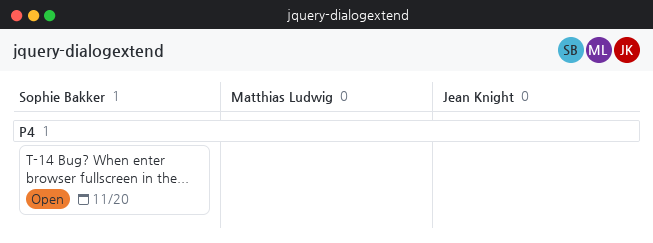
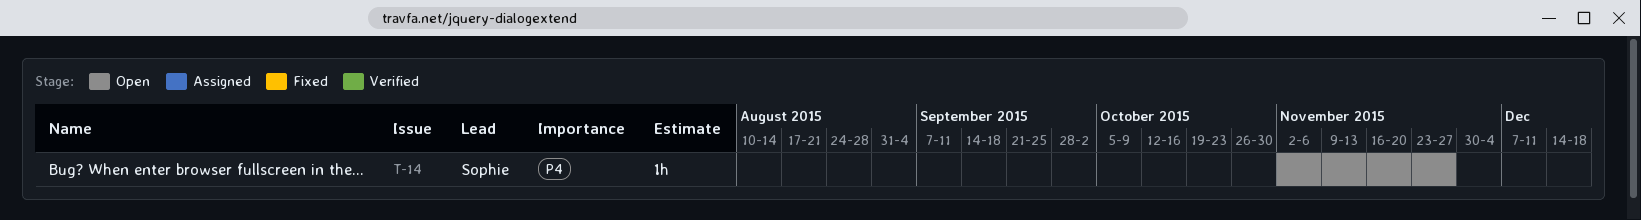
T-14, due: Nov 20 -> Nov 27

